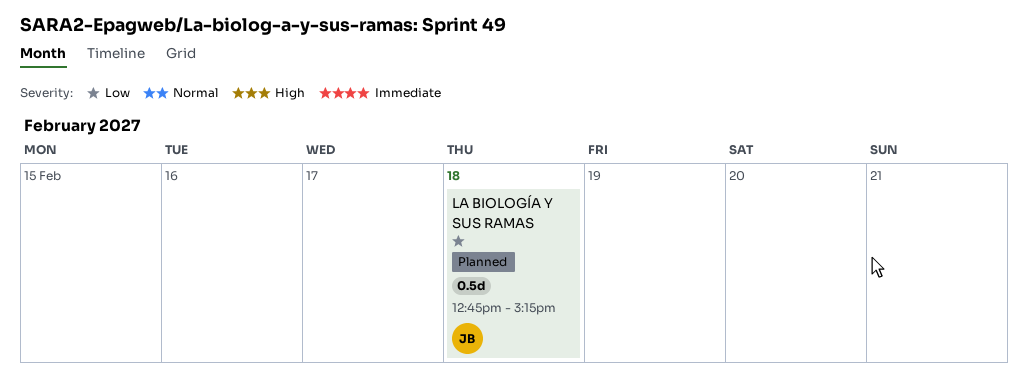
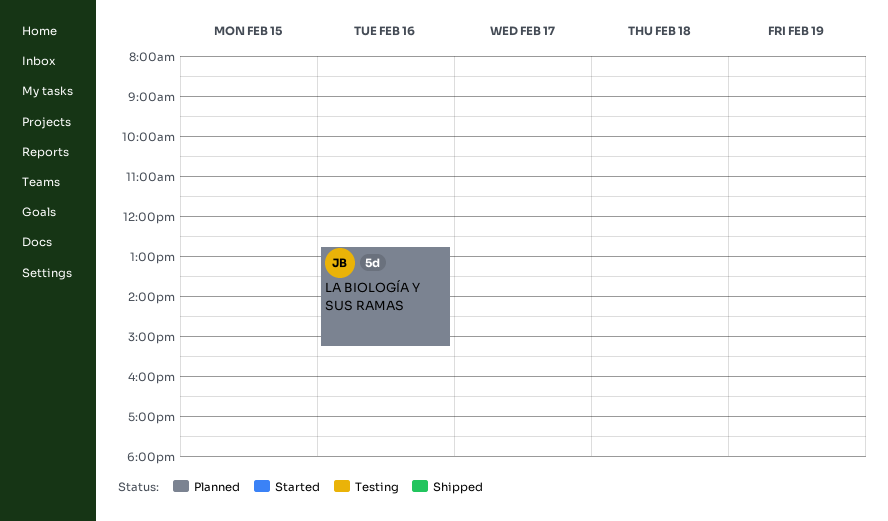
LA BIOLOGÍA Y SUS RAMAS, estimate: 0.5d -> 5d
LA BIOLOGÍA Y SUS RAMAS, day: Feb 18 -> Feb 16

